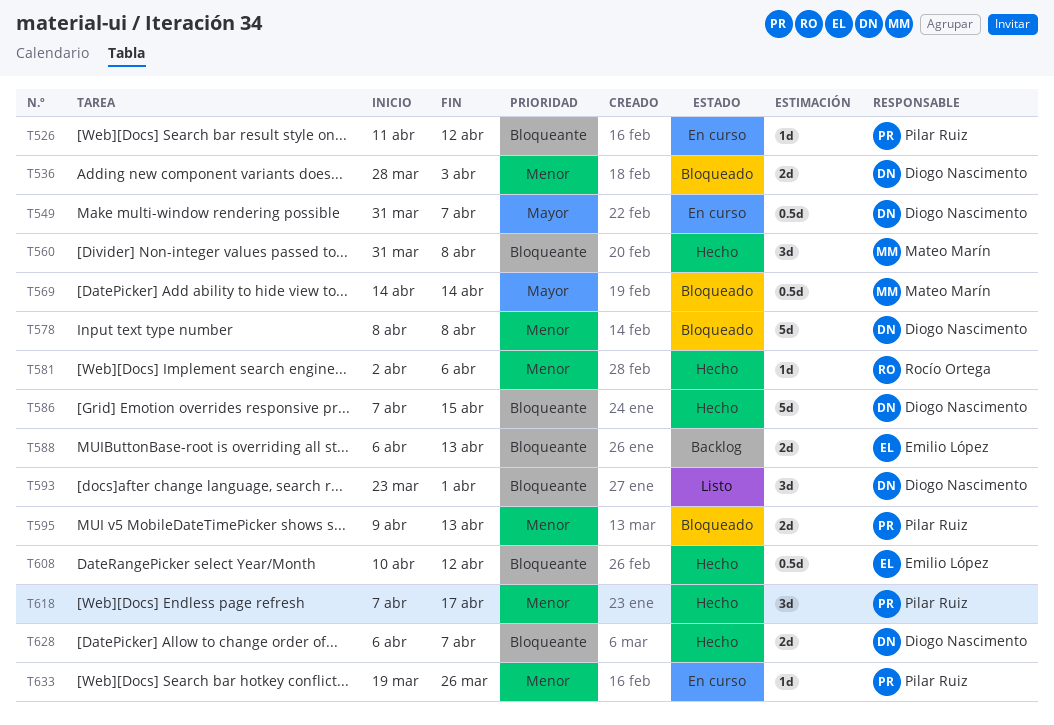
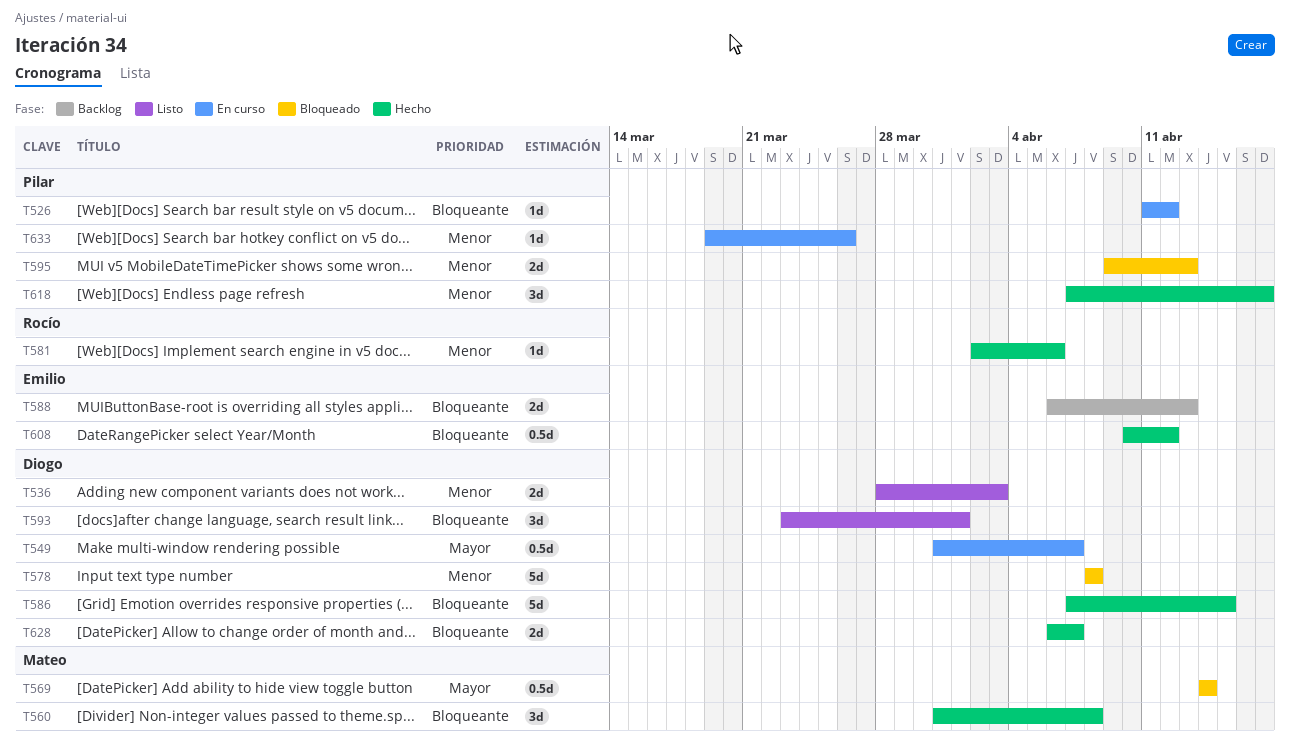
T536, status: Bloqueado -> Listo

